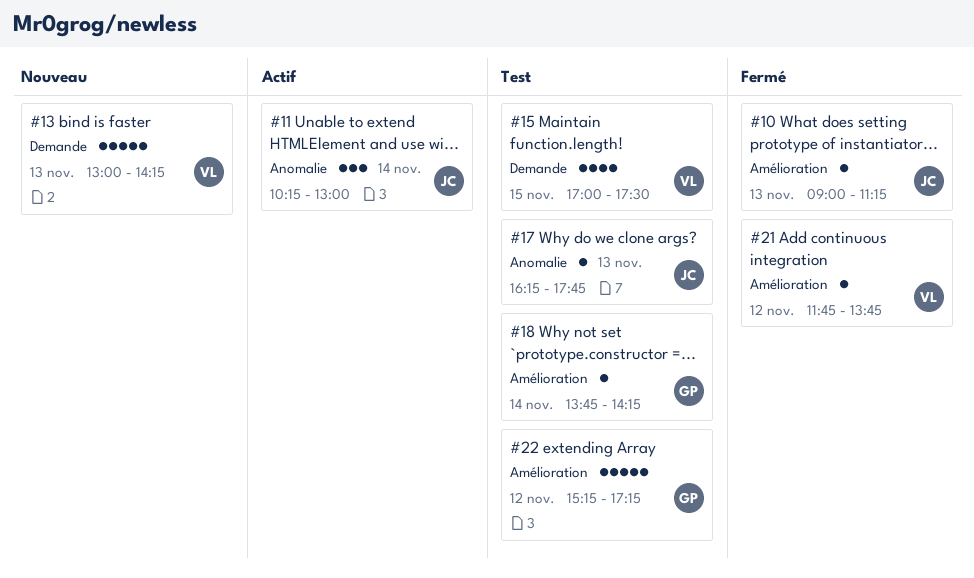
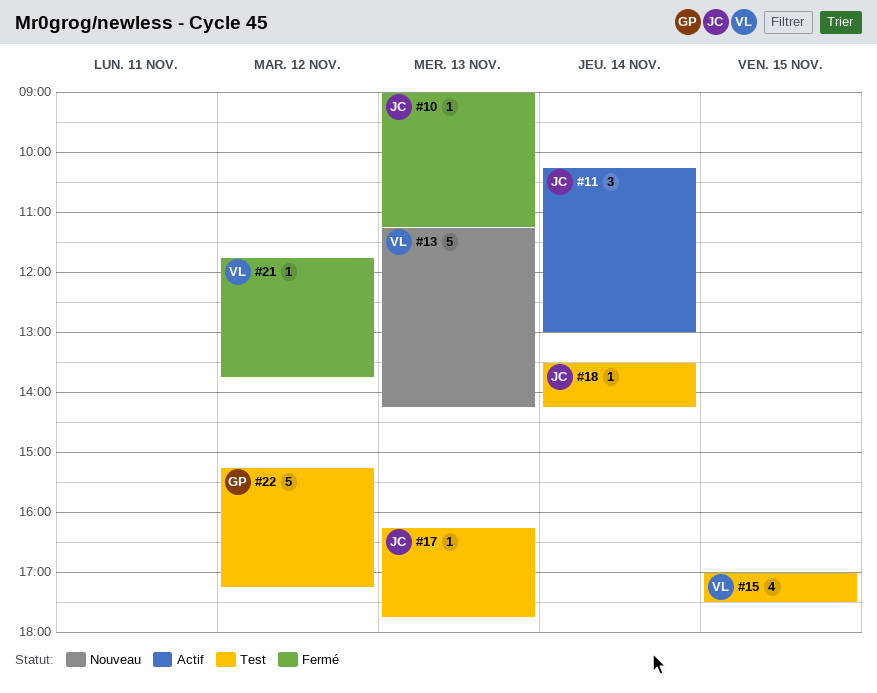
#13, begins: 13:00 -> 11:15
#18, owner: GP -> JC
#18, begins: 13:45 -> 13:30

